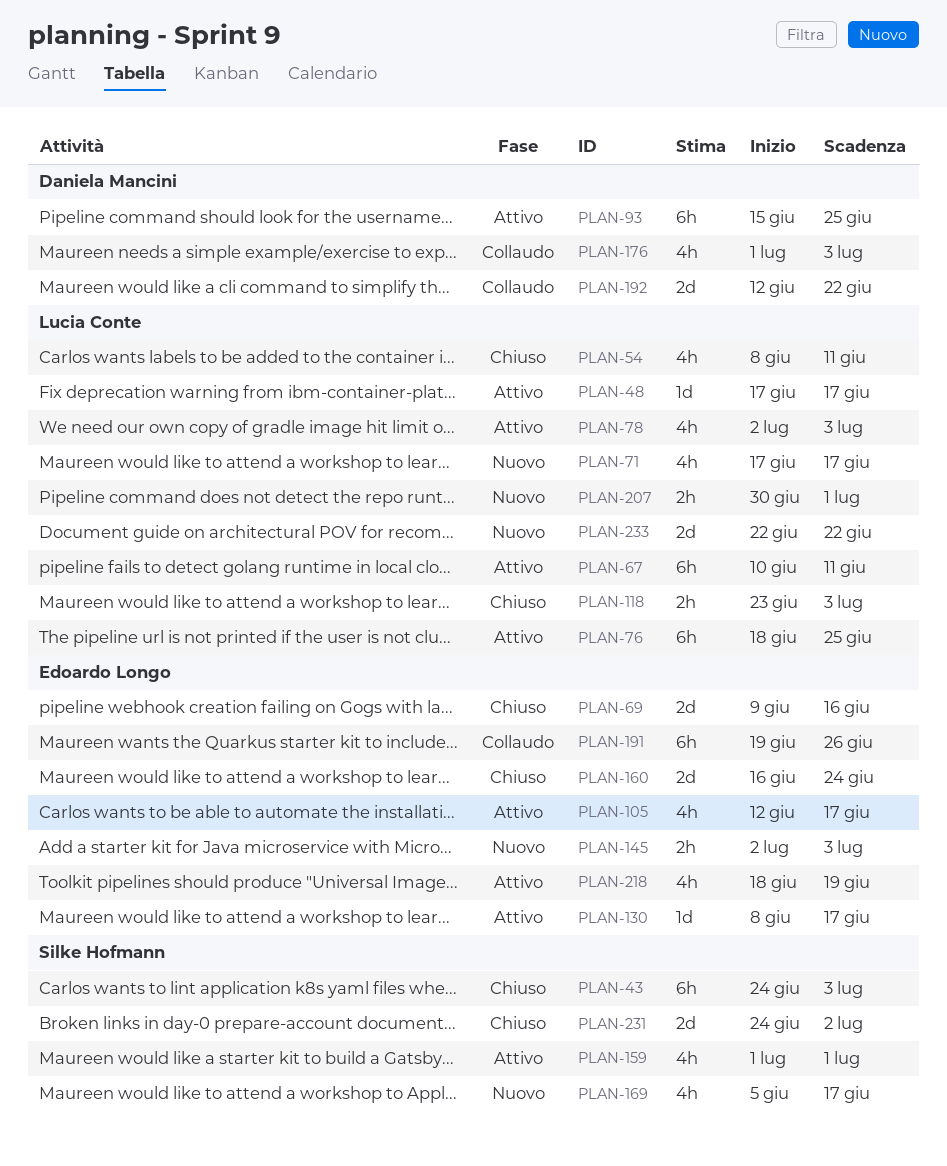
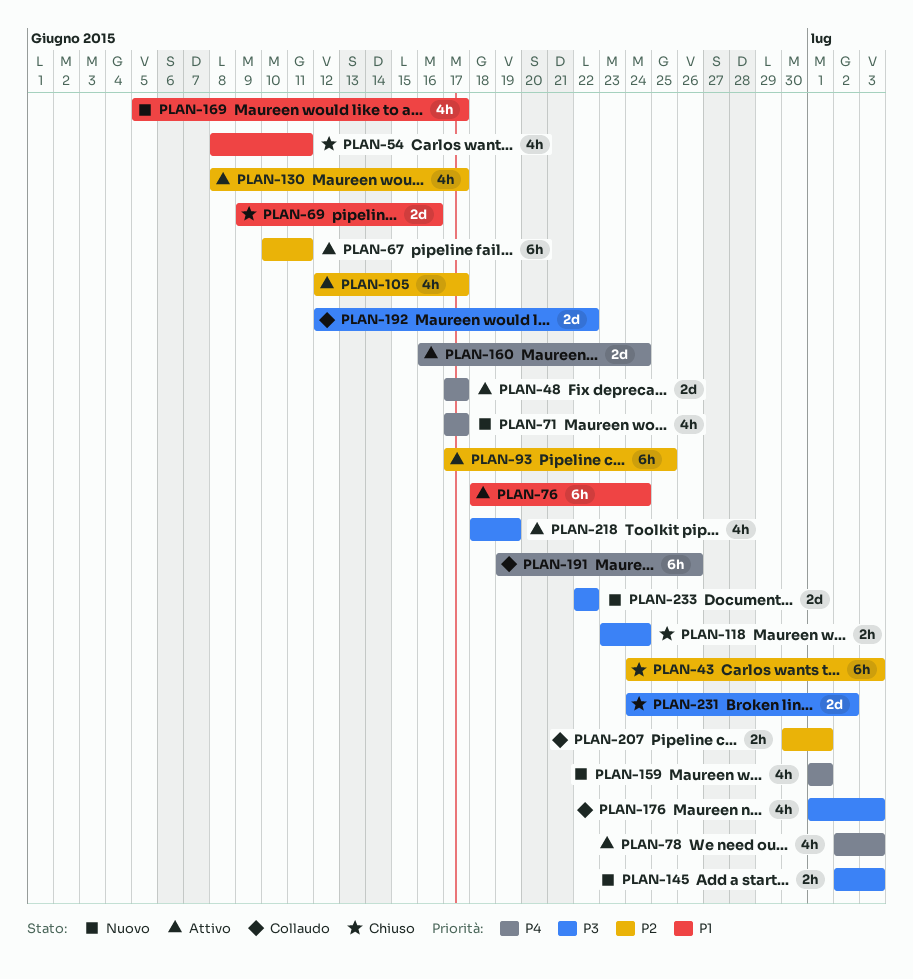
PLAN-48, estimate: 1d -> 2d
PLAN-76, due: Jun 25 -> Jun 24
PLAN-93, start: Jun 15 -> Jun 17
PLAN-118, due: Jul 3 -> Jun 24
PLAN-130, estimate: 1d -> 4h
PLAN-159, status: Attivo -> Nuovo
PLAN-160, status: Chiuso -> Attivo
PLAN-207, status: Nuovo -> Collaudo

